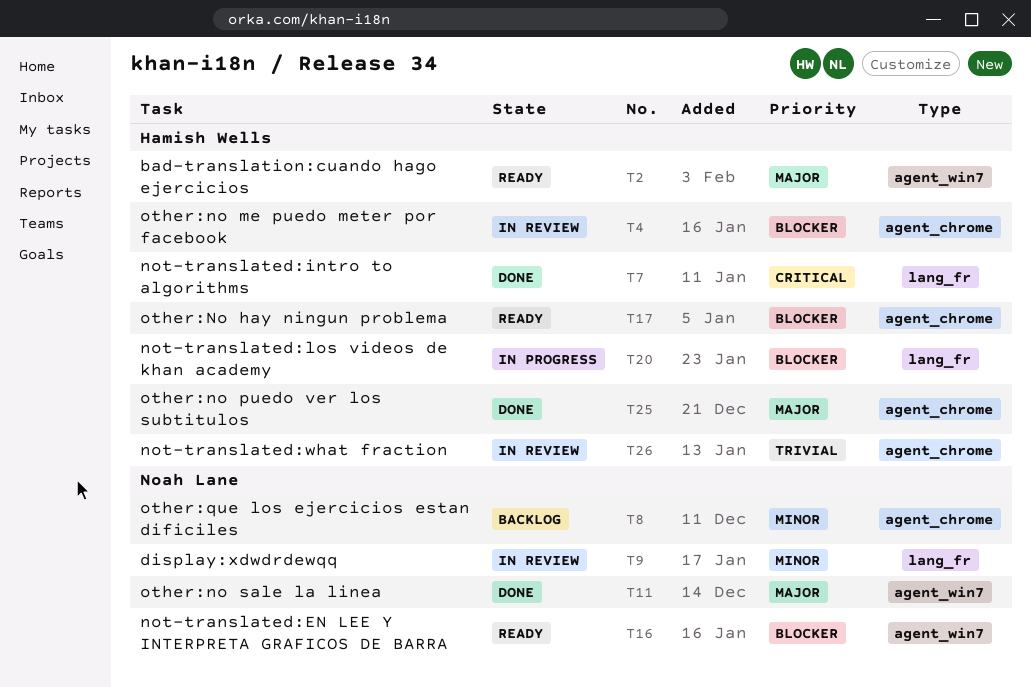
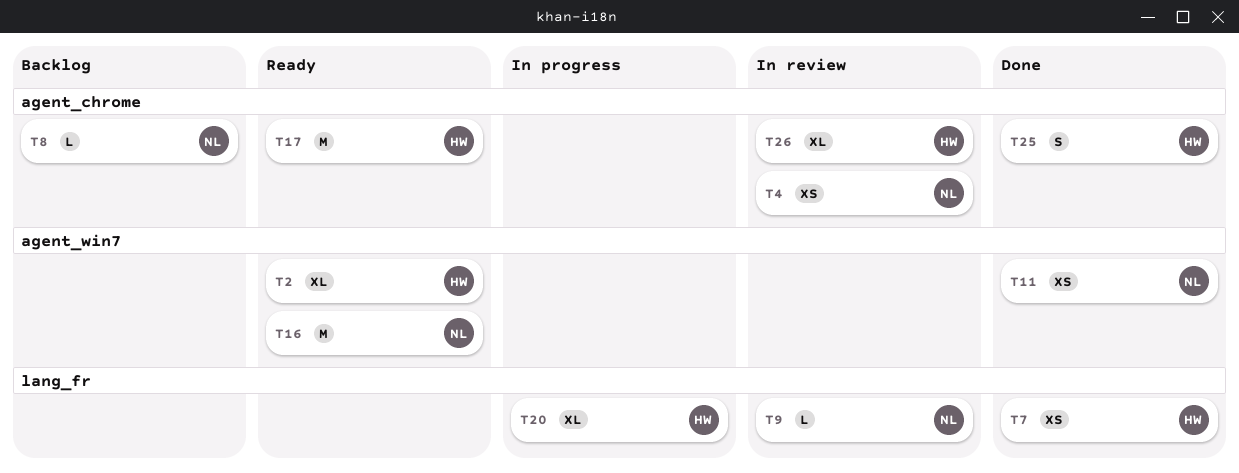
T4, owner: Hamish Wells -> Noah Lane

